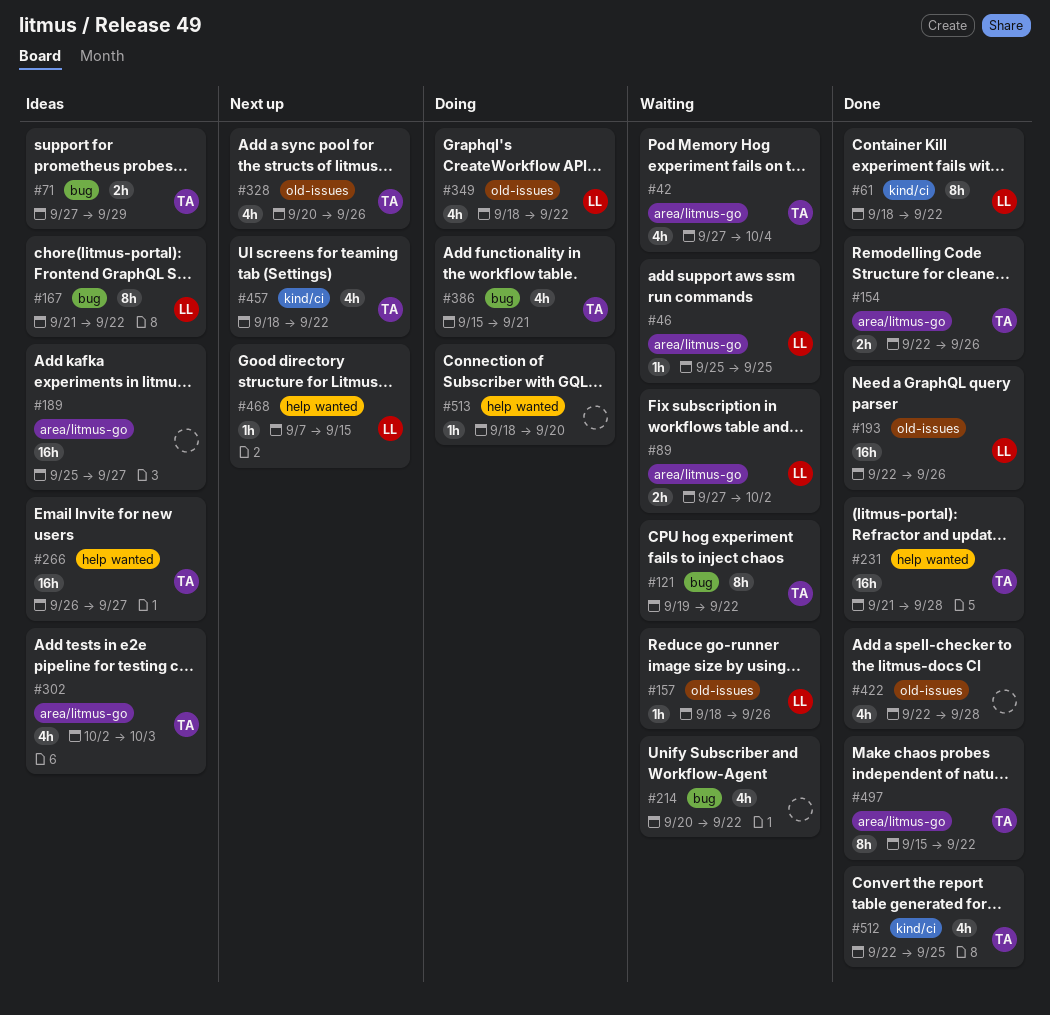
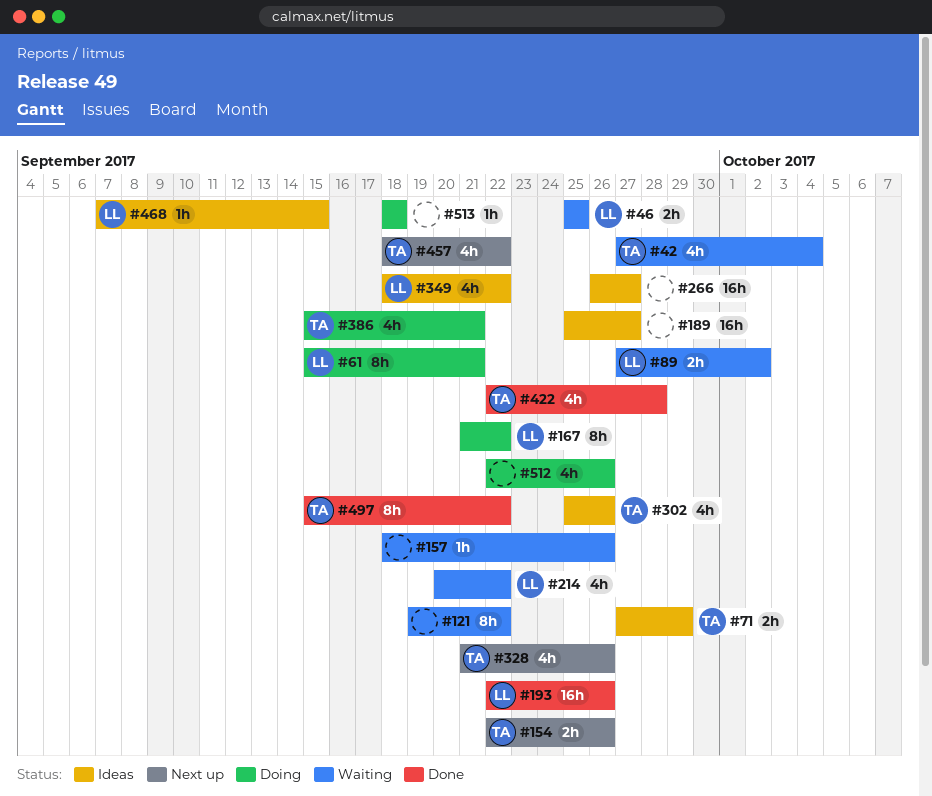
#46, estimate: 1h -> 2h
#61, status: Done -> Doing
#61, start: Sep 18 -> Sep 15
#61, due: Sep 22 -> Sep 21
#121, owner: TA -> none
#154, status: Done -> Next up
#157, owner: LL -> none
#167, status: Ideas -> Doing
#214, owner: none -> LL
#231: present -> none
#266, owner: TA -> none
#302, start: Oct 2 -> Sep 25
#302, due: Oct 3 -> Sep 26
#328, start: Sep 20 -> Sep 21
#349, status: Doing -> Ideas
#422, owner: none -> TA
#468, status: Next up -> Ideas
#512, status: Done -> Doing
#512, owner: TA -> none
#512, due: Sep 25 -> Sep 26
#513, due: Sep 20 -> Sep 18

